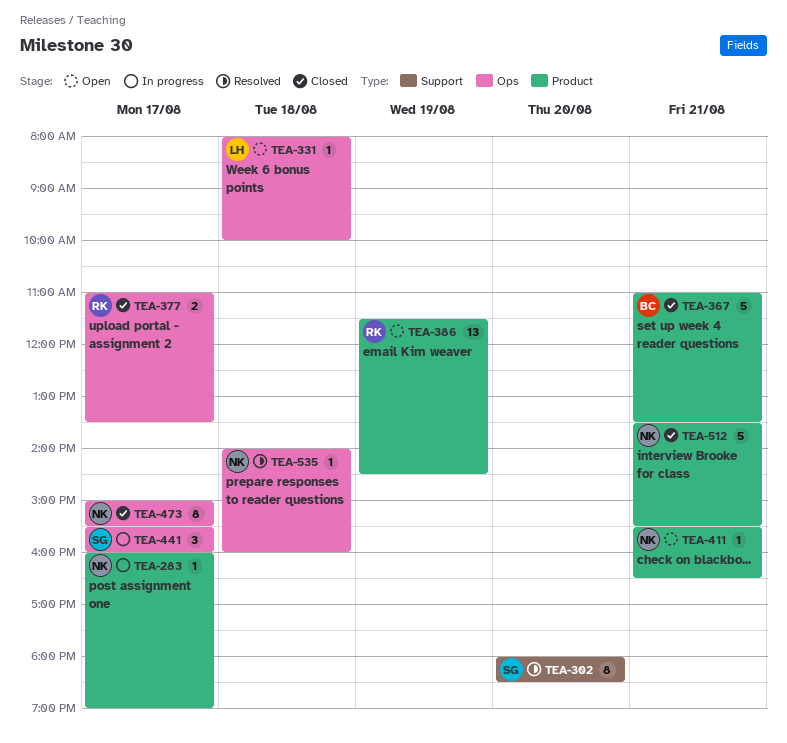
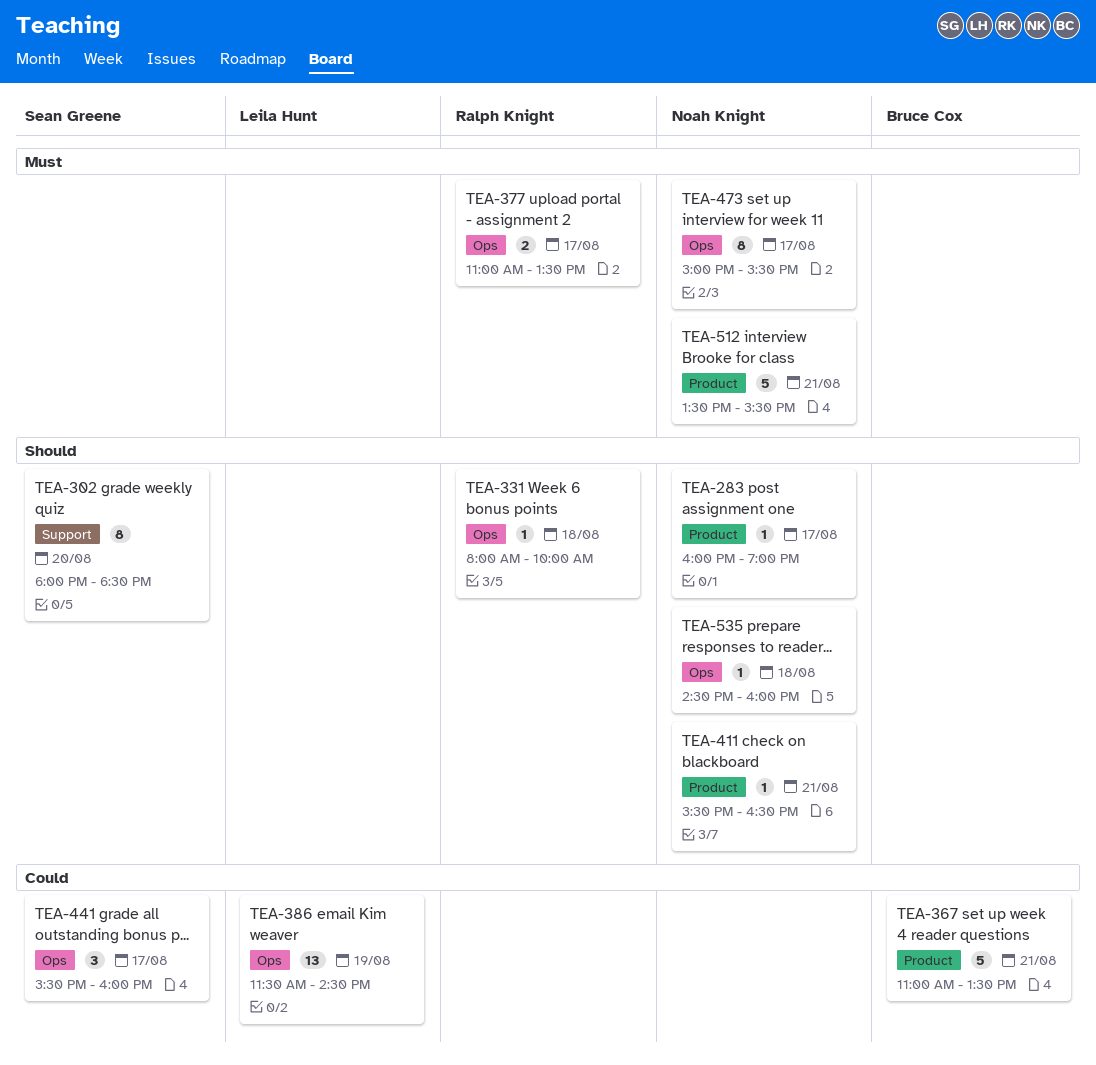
TEA-331, owner: Leila Hunt -> Ralph Knight
TEA-386, owner: Ralph Knight -> Leila Hunt
TEA-386, label: Product -> Ops
TEA-535, begins: 14:00 -> 14:30

